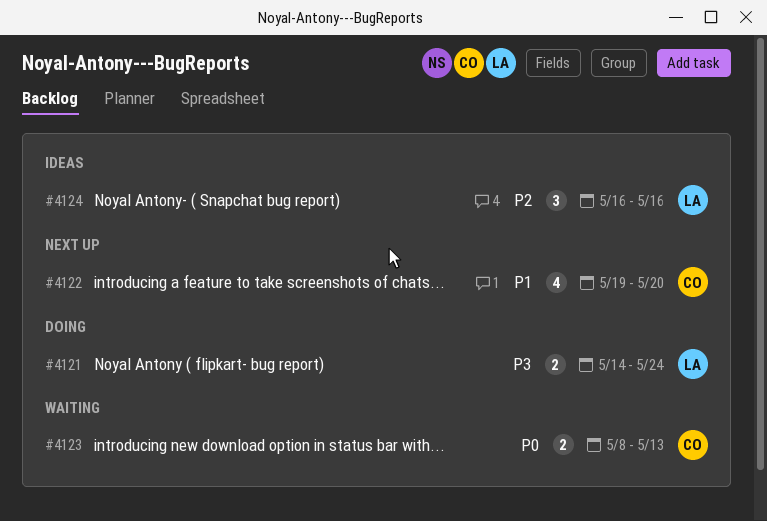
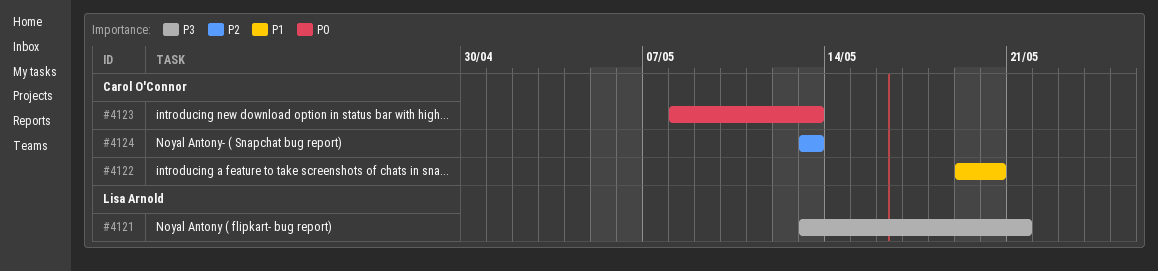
#4121, start: May 14 -> May 13
#4121, due: May 24 -> May 21
#4124, owner: Lisa Arnold -> Carol O'Connor
#4124, start: May 16 -> May 13
#4124, due: May 16 -> May 13

